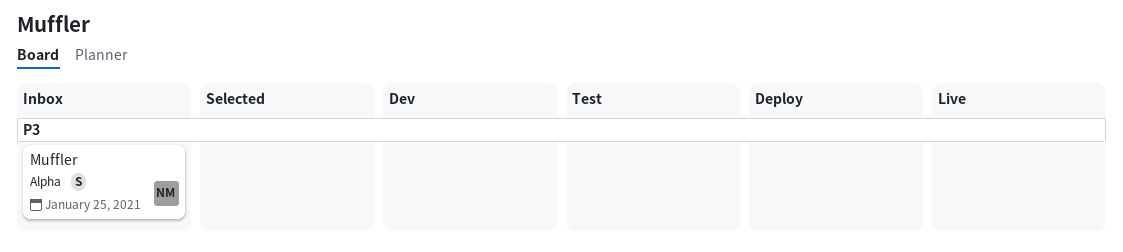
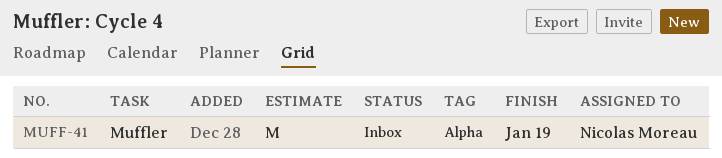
Muffler, estimate: S -> M
Muffler, due: Jan 25 -> Jan 19

